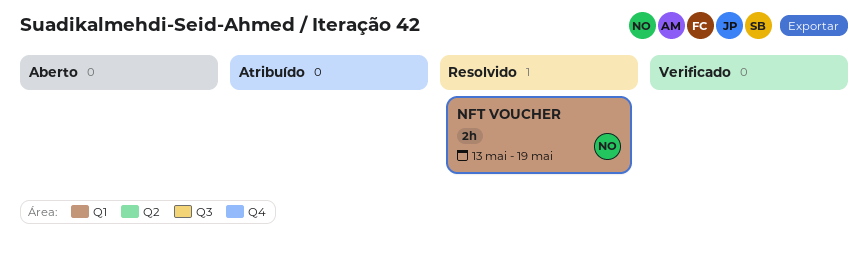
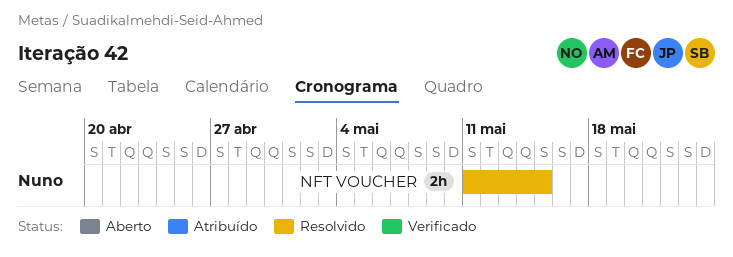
NFT VOUCHER, start: May 13 -> May 11
NFT VOUCHER, due: May 19 -> May 15

